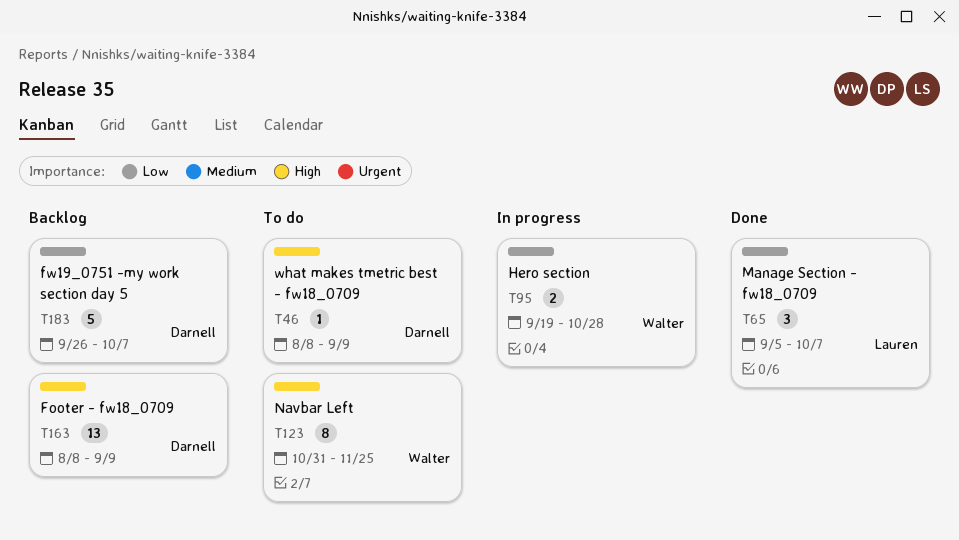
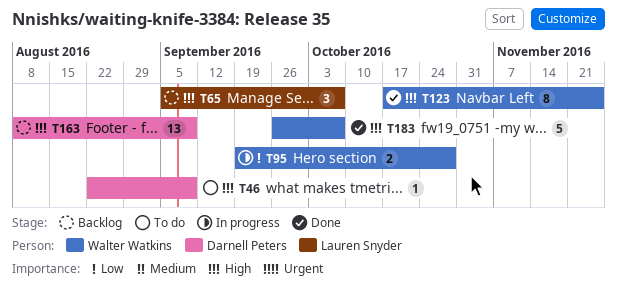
T46, start: Aug 8 -> Aug 22
T65, status: Done -> Backlog
T65, priority: Low -> High
T123, status: To do -> Done
T123, start: Oct 31 -> Oct 17
T183, status: Backlog -> Done
T183, owner: Darnell Peters -> Walter Watkins
T183, priority: Low -> High

